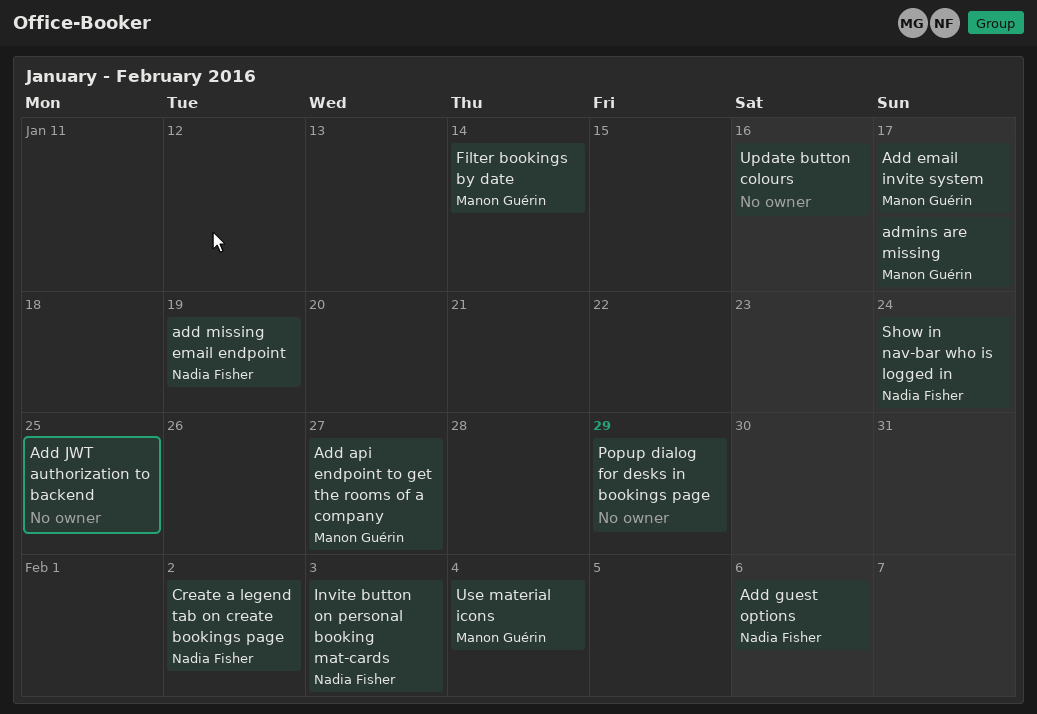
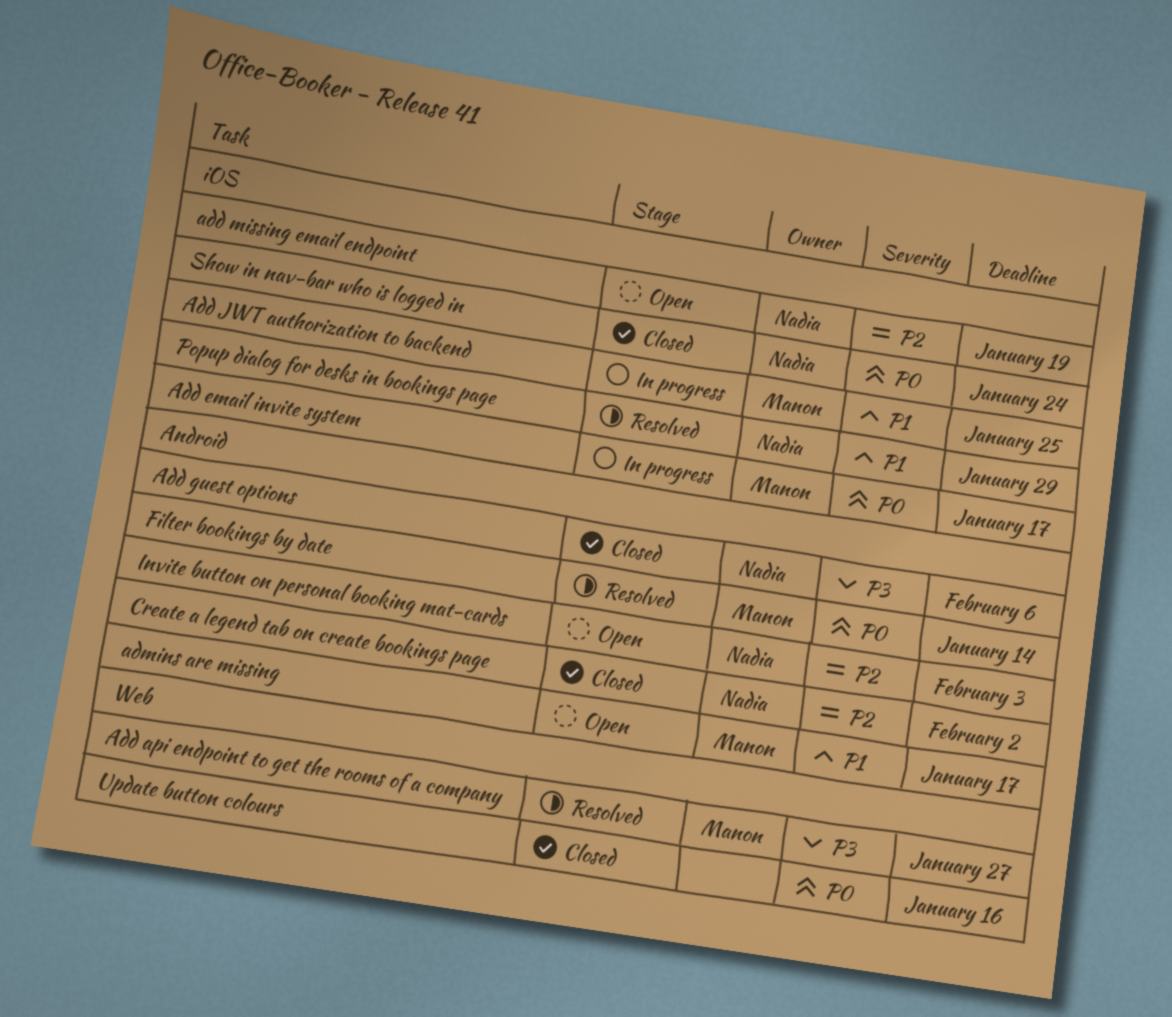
Add JWT authorization to backend, owner: none -> Manon Guérin
Popup dialog for desks in bookings page, owner: none -> Nadia Fisher
Use material icons: present -> none

